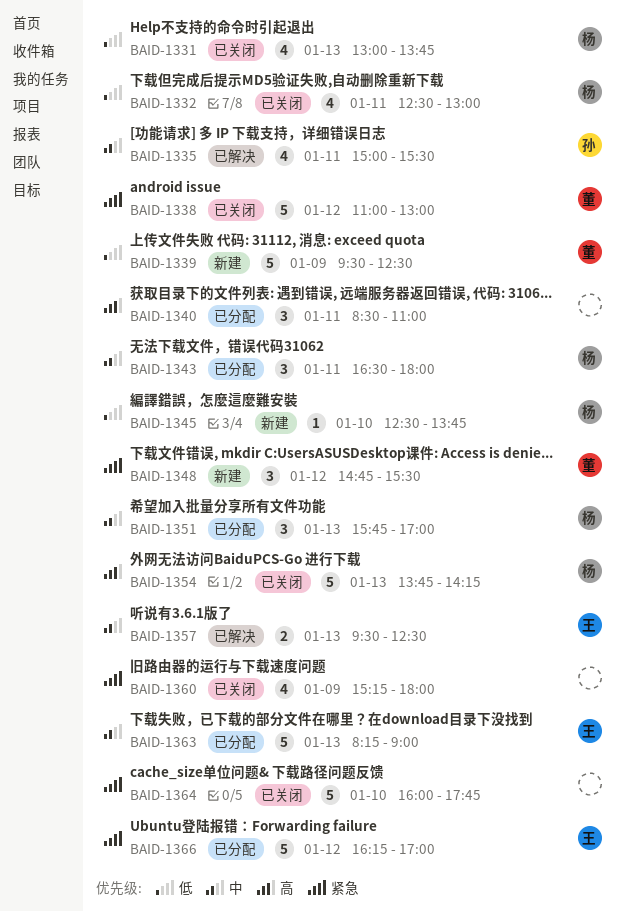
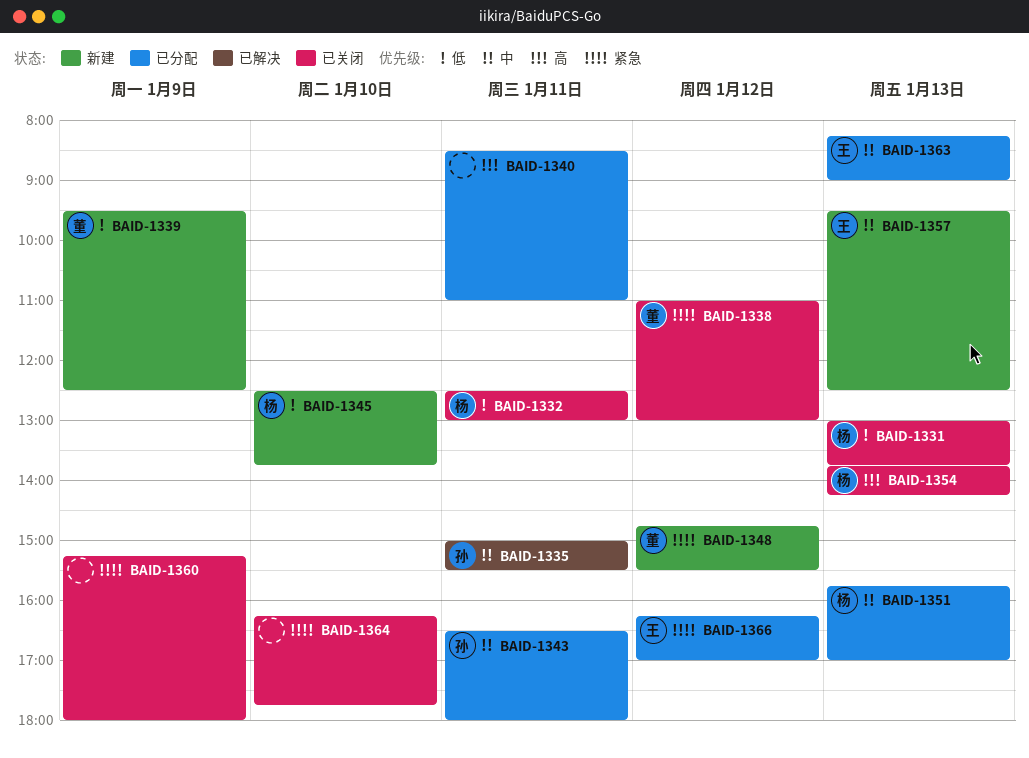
BAID-1343, owner: 杨 -> 孙
BAID-1357, status: 已解决 -> 新建
BAID-1364, begins: 16:00 -> 16:15

